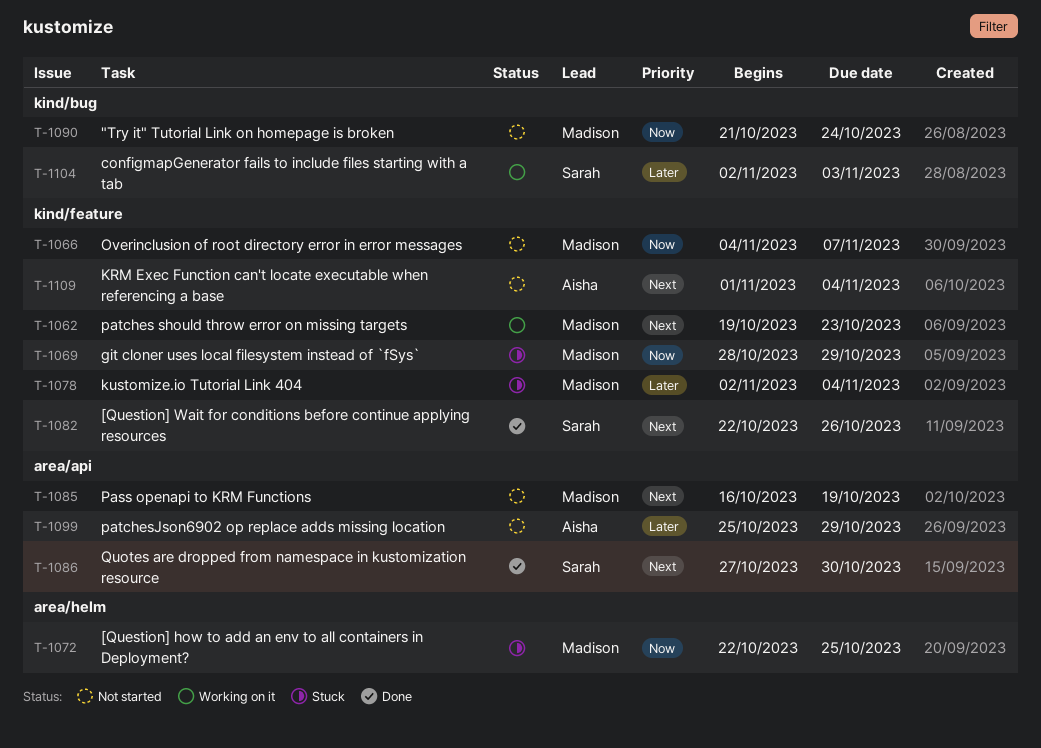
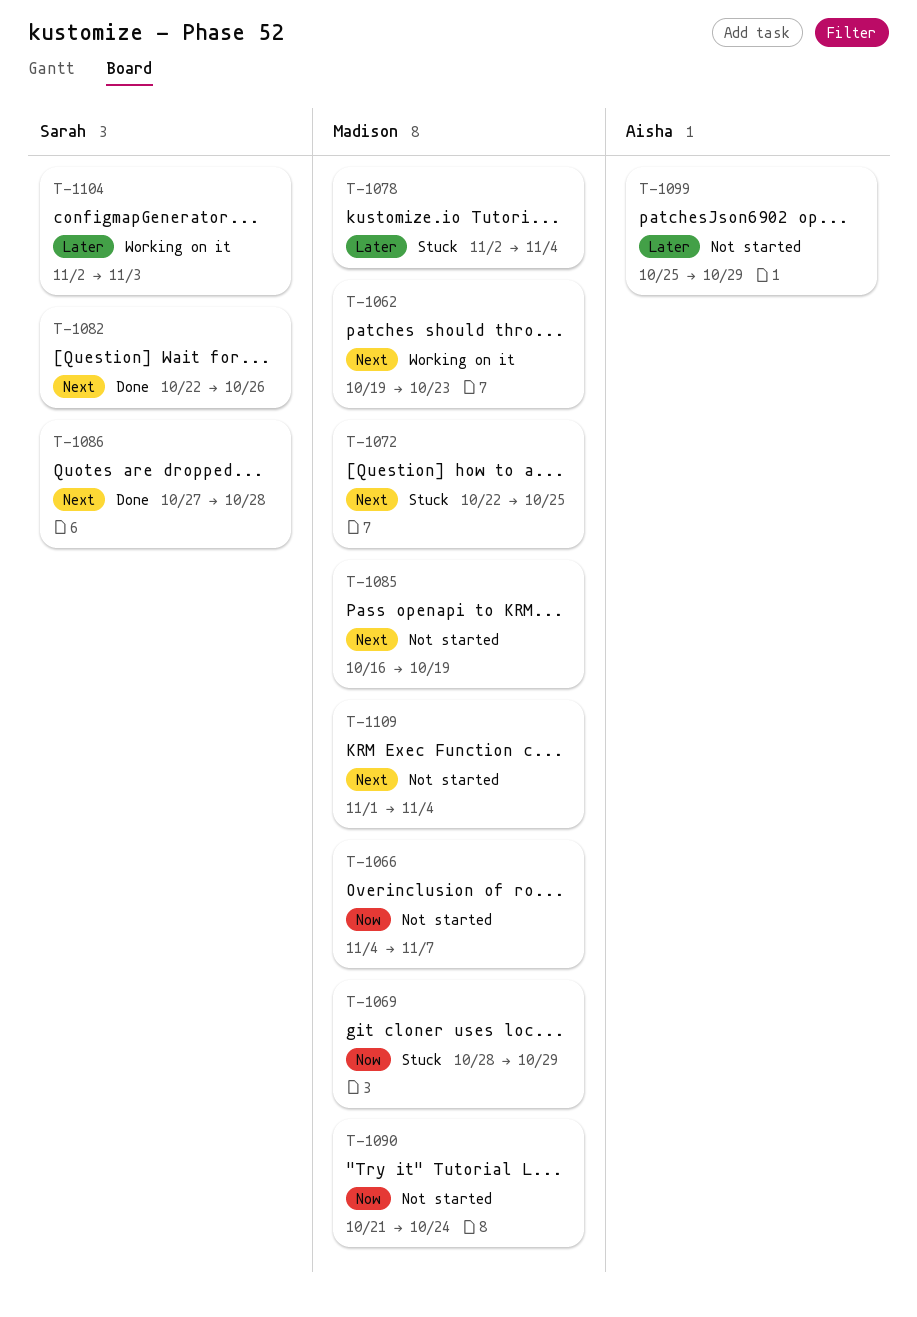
T-1072, priority: Now -> Next
T-1086, due: Oct 30 -> Oct 28
T-1109, owner: Aisha -> Madison

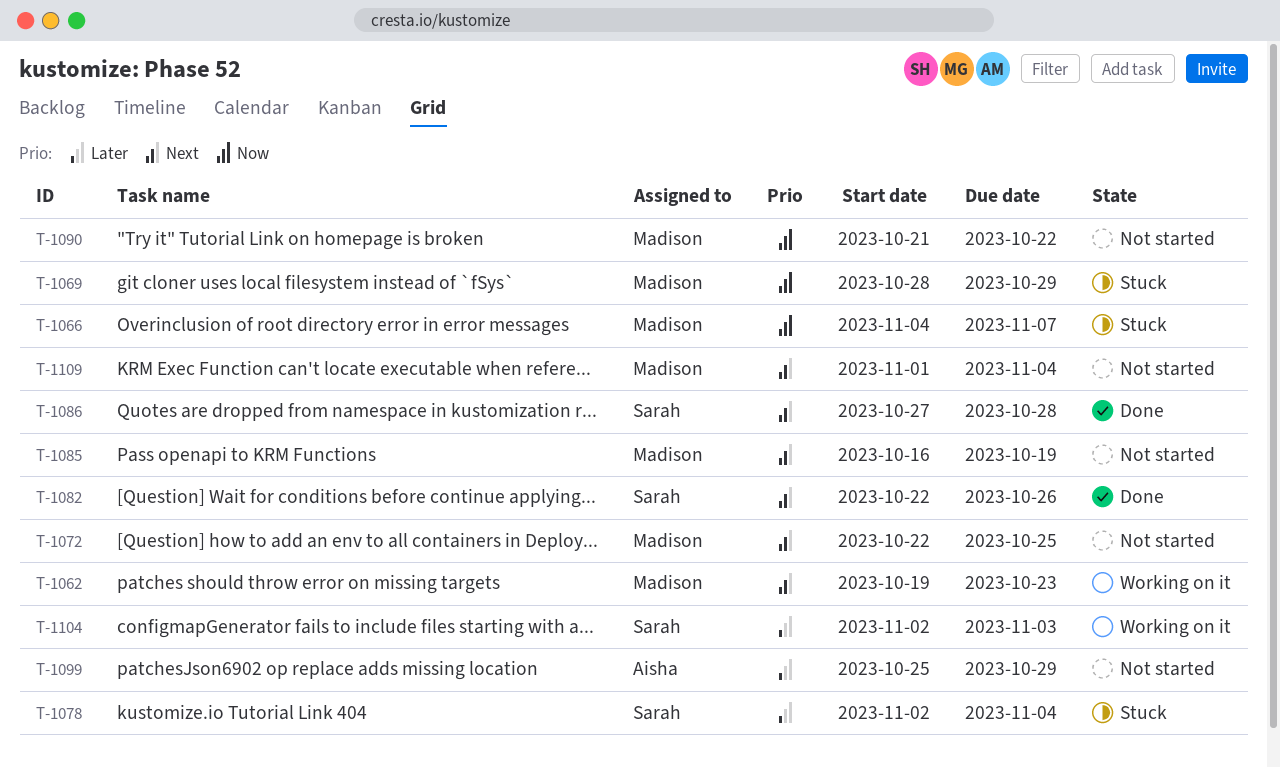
T-1066, status: Not started -> Stuck
T-1072, status: Stuck -> Not started
T-1078, owner: Madison -> Sarah
T-1090, due: Oct 24 -> Oct 22

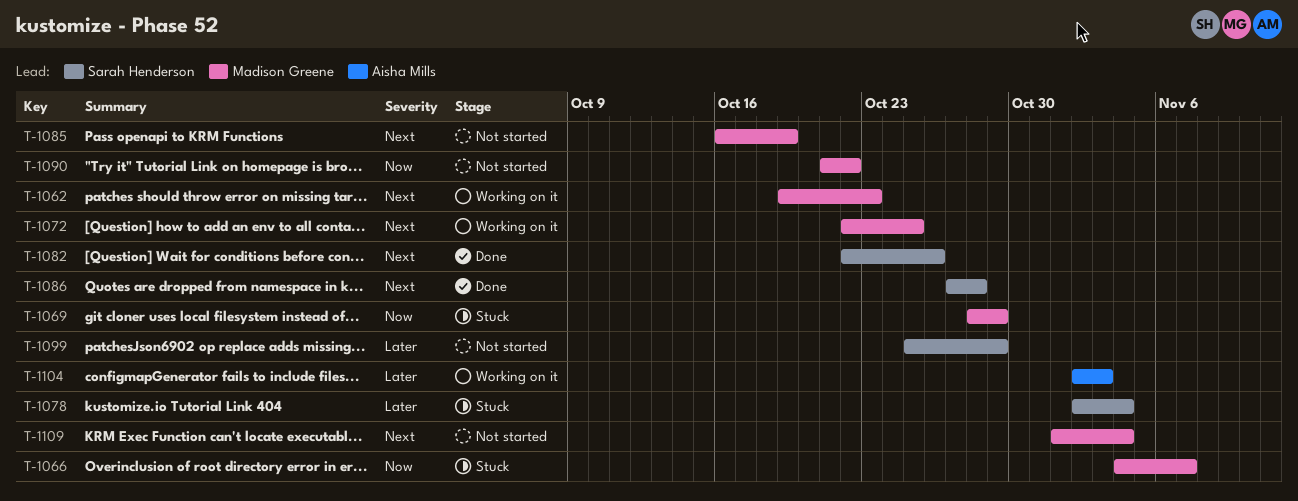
T-1072, status: Not started -> Working on it
T-1099, owner: Aisha Mills -> Sarah Henderson
T-1104, owner: Sarah Henderson -> Aisha Mills

